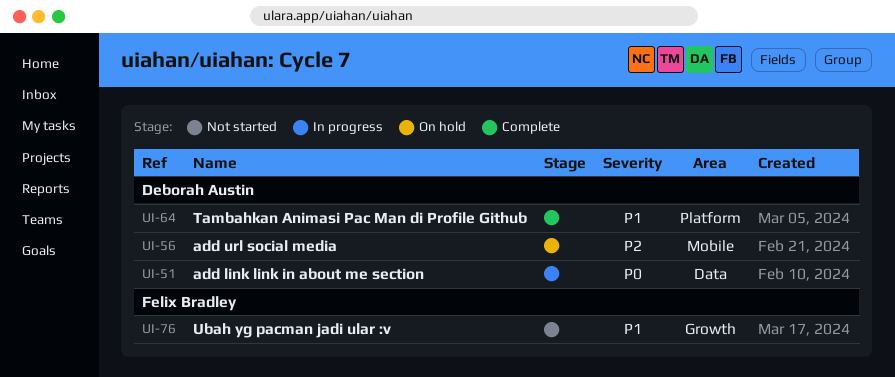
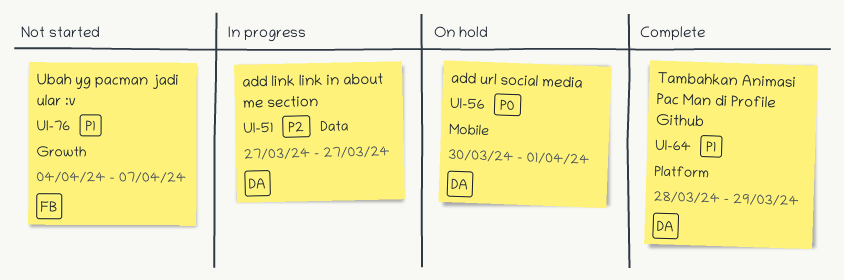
UI-51, priority: P0 -> P2
UI-56, priority: P2 -> P0

